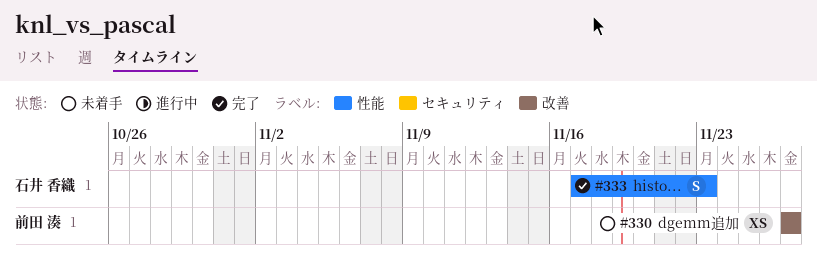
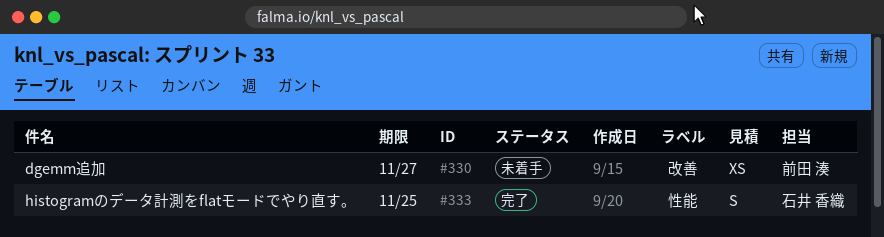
#333, due: Nov 23 -> Nov 25

